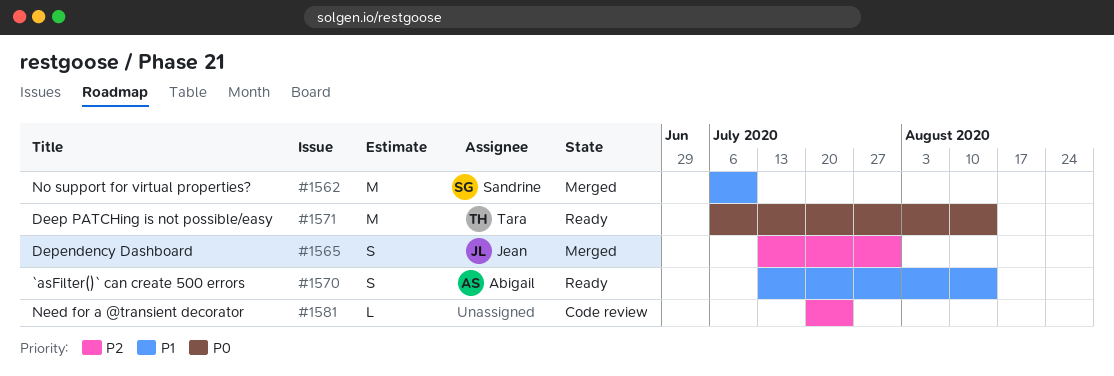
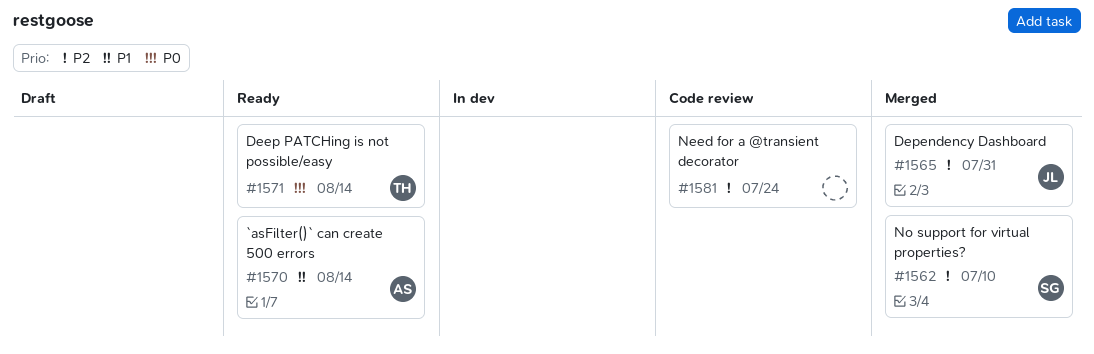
#1562, priority: P1 -> P2

